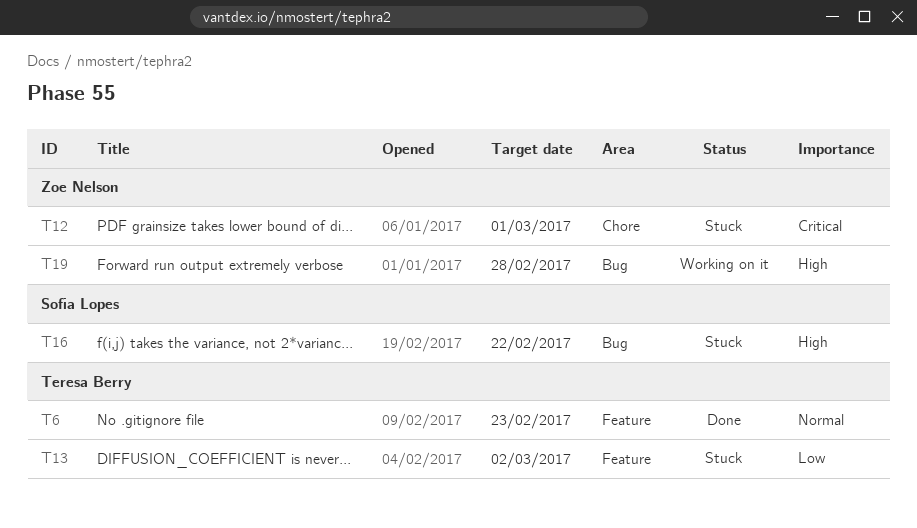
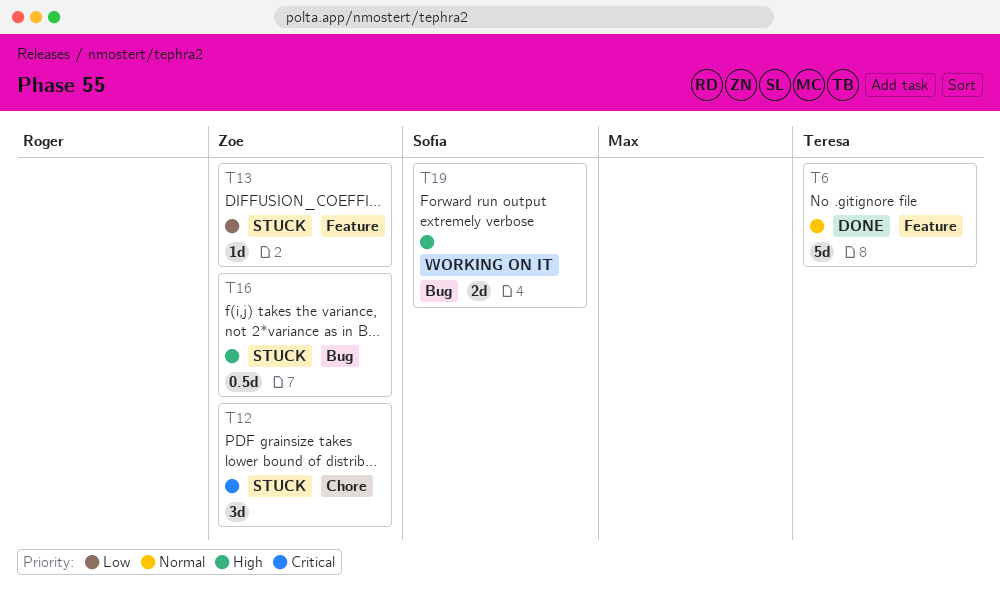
T13, owner: Teresa Berry -> Zoe Nelson
T16, owner: Sofia Lopes -> Zoe Nelson
T19, owner: Zoe Nelson -> Sofia Lopes

